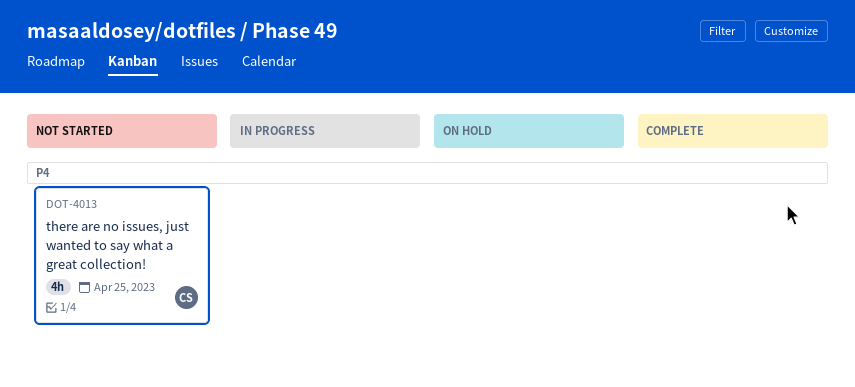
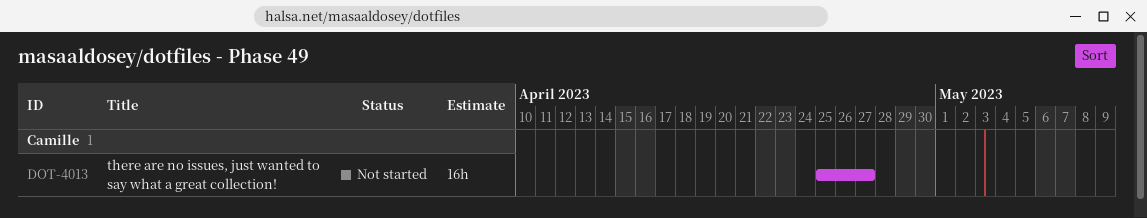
DOT-4013, estimate: 4h -> 16h
DOT-4013, due: Apr 25 -> Apr 27

